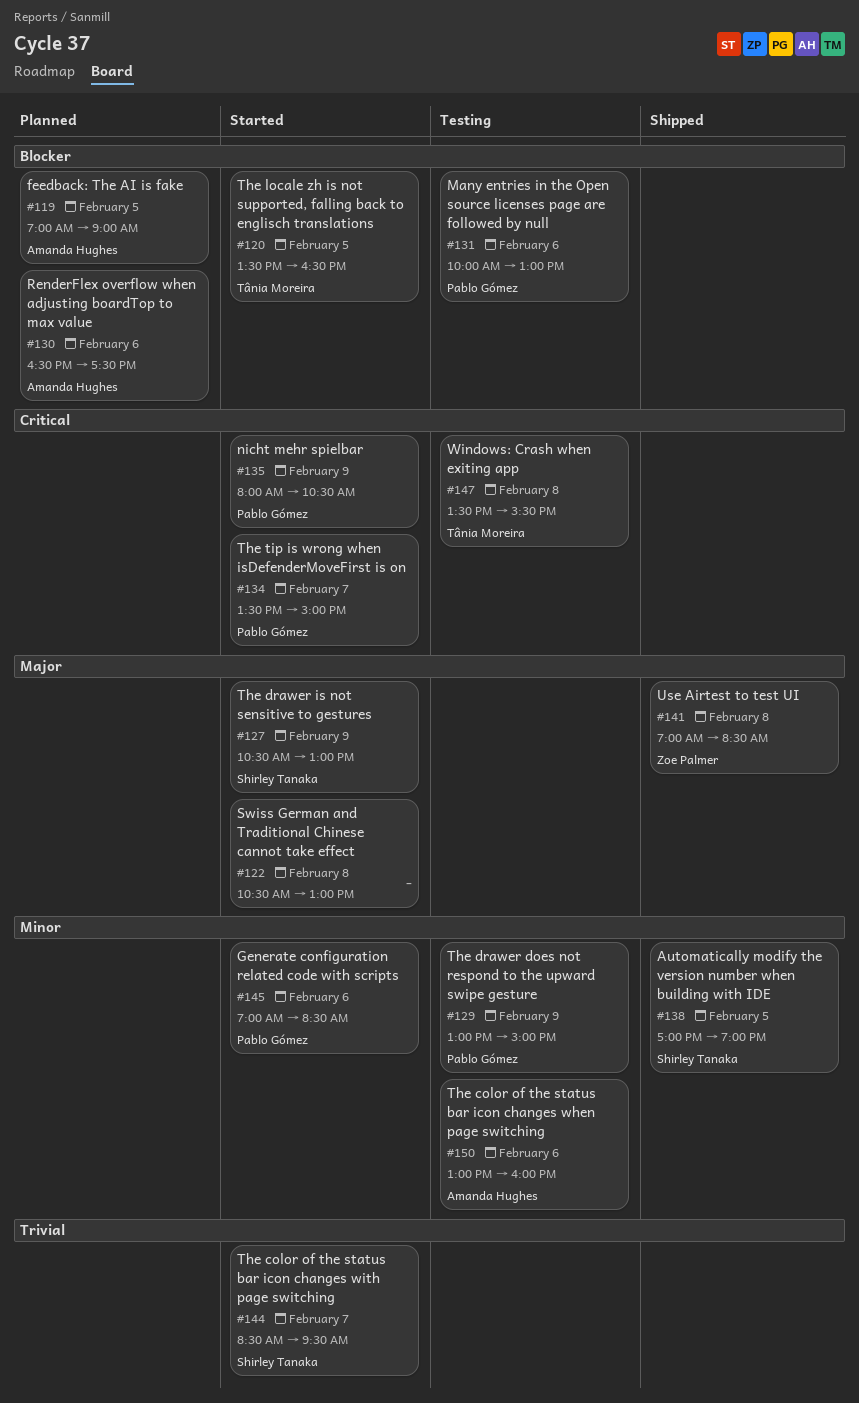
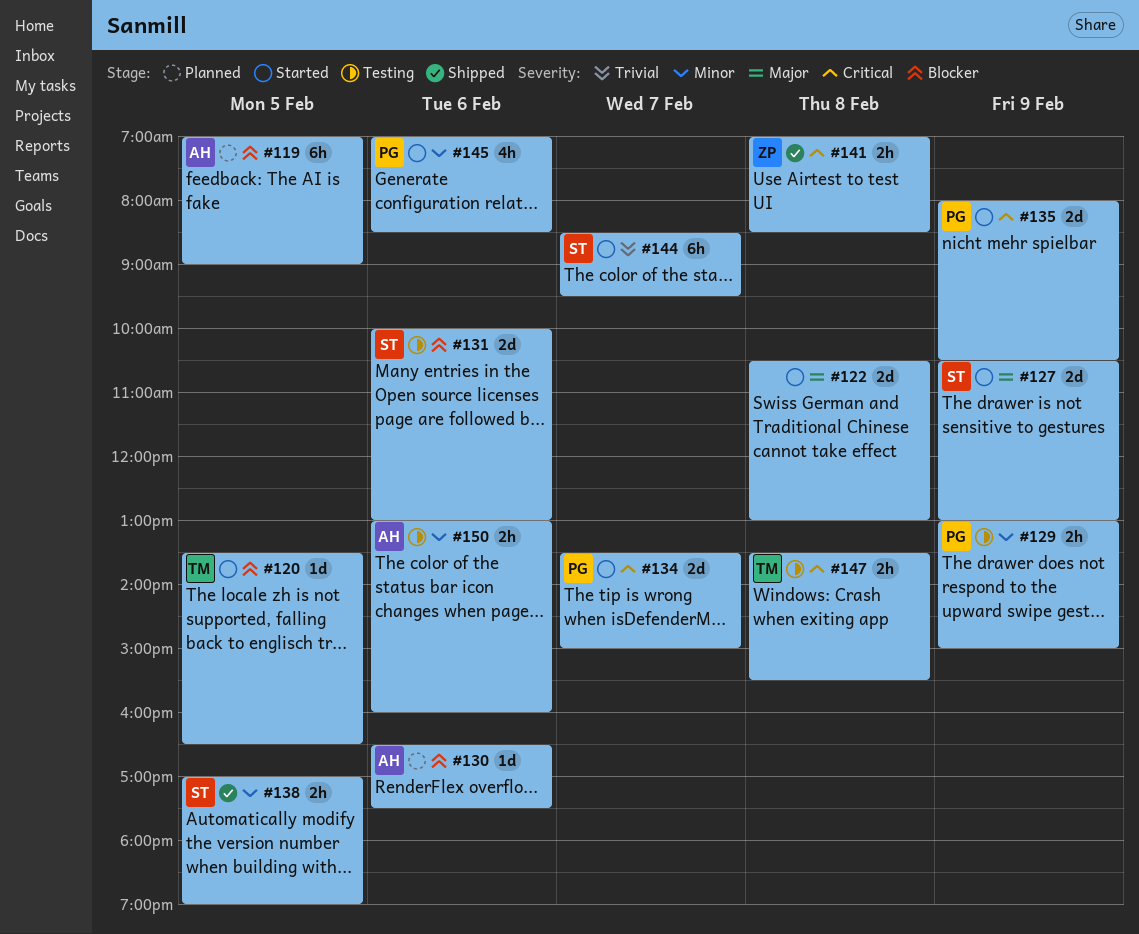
#131, owner: Pablo Gómez -> Shirley Tanaka
#141, priority: Major -> Critical

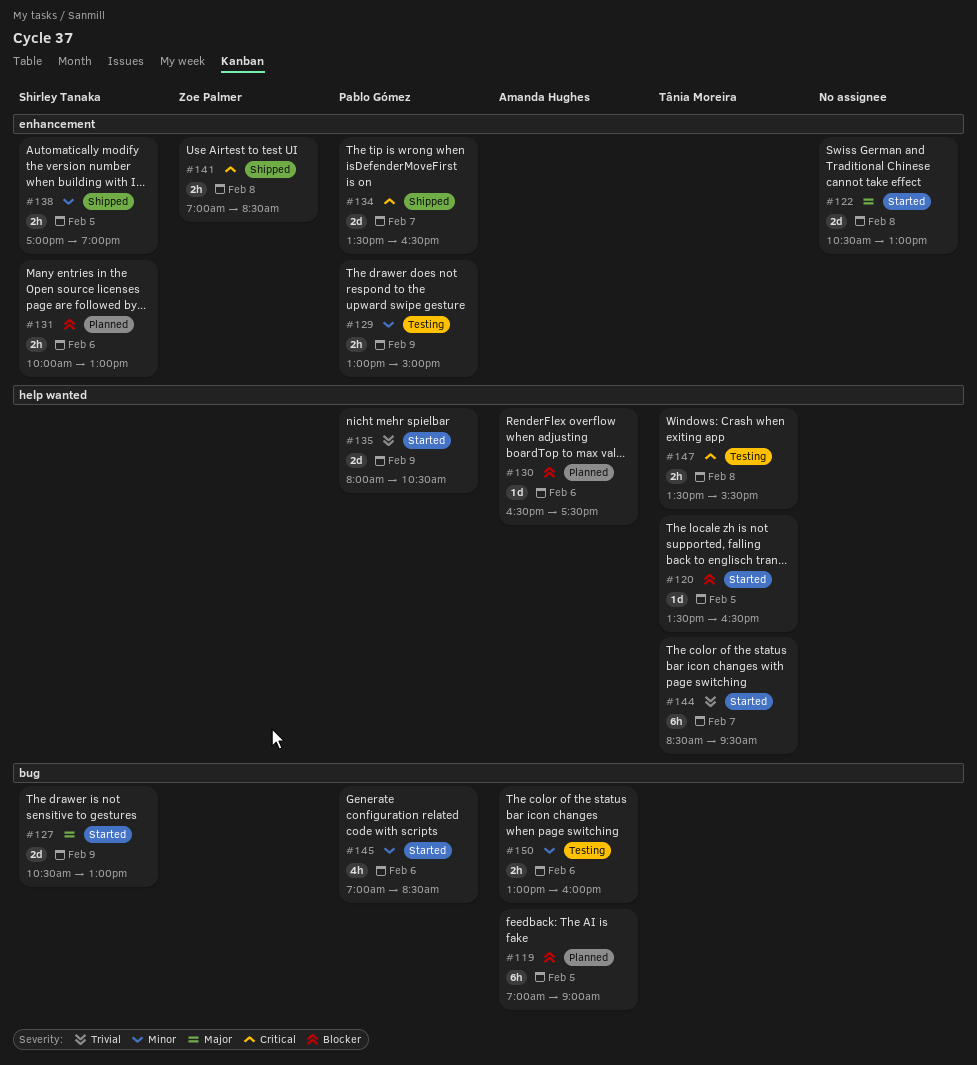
#131, status: Testing -> Planned
#131, estimate: 2d -> 2h
#134, status: Started -> Shipped
#134, ends: 15:00 -> 16:30
#135, priority: Critical -> Trivial
#144, owner: Shirley Tanaka -> Tânia Moreira

